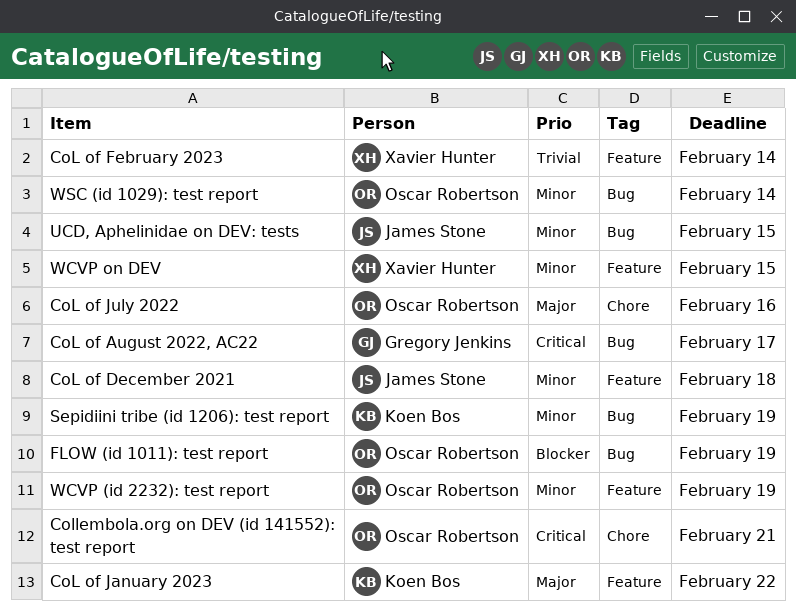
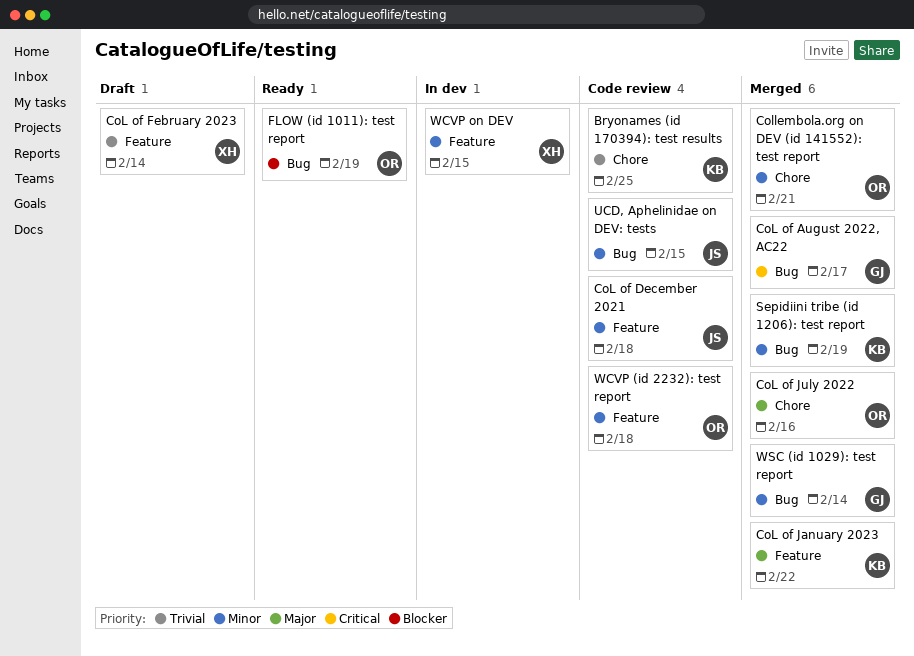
Bryonames (id 170394): test results: none -> present
Collembola.org on DEV (id 141552): test report, priority: Critical -> Minor
WCVP (id 2232): test report, due: Feb 19 -> Feb 18
WSC (id 1029): test report, owner: Oscar Robertson -> Gregory Jenkins

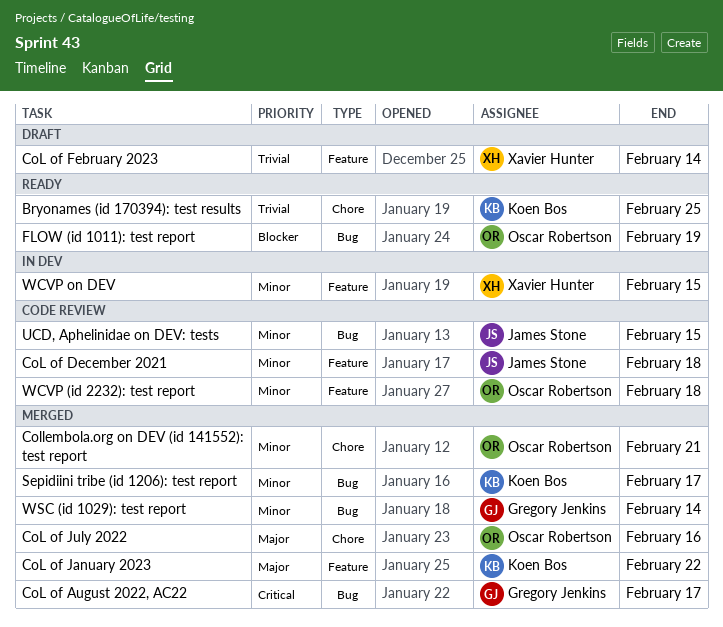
Bryonames (id 170394): test results, status: Code review -> Ready
Sepidiini tribe (id 1206): test report, due: Feb 19 -> Feb 17

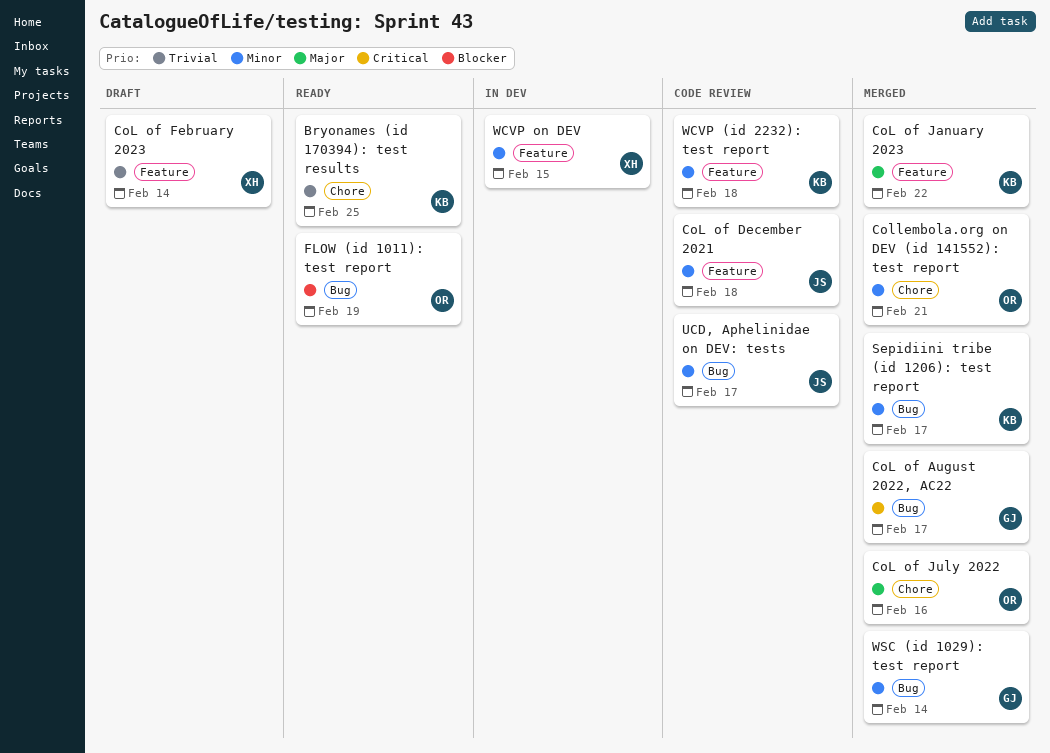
UCD, Aphelinidae on DEV: tests, due: Feb 15 -> Feb 17
WCVP (id 2232): test report, owner: Oscar Robertson -> Koen Bos

